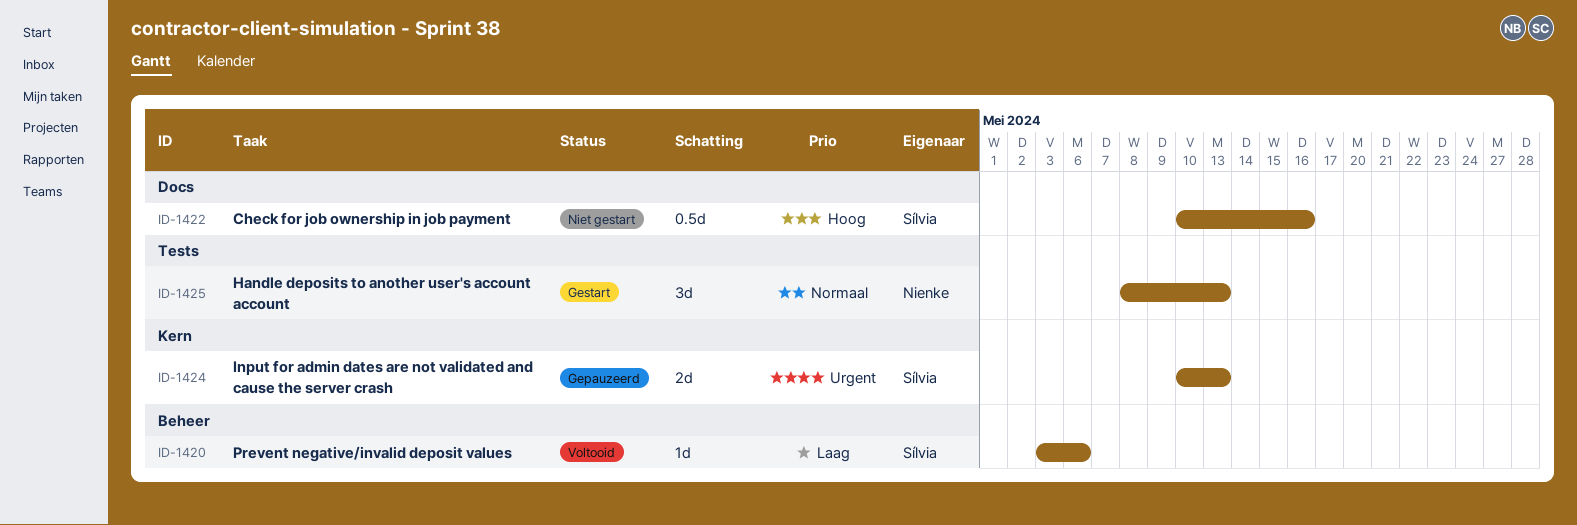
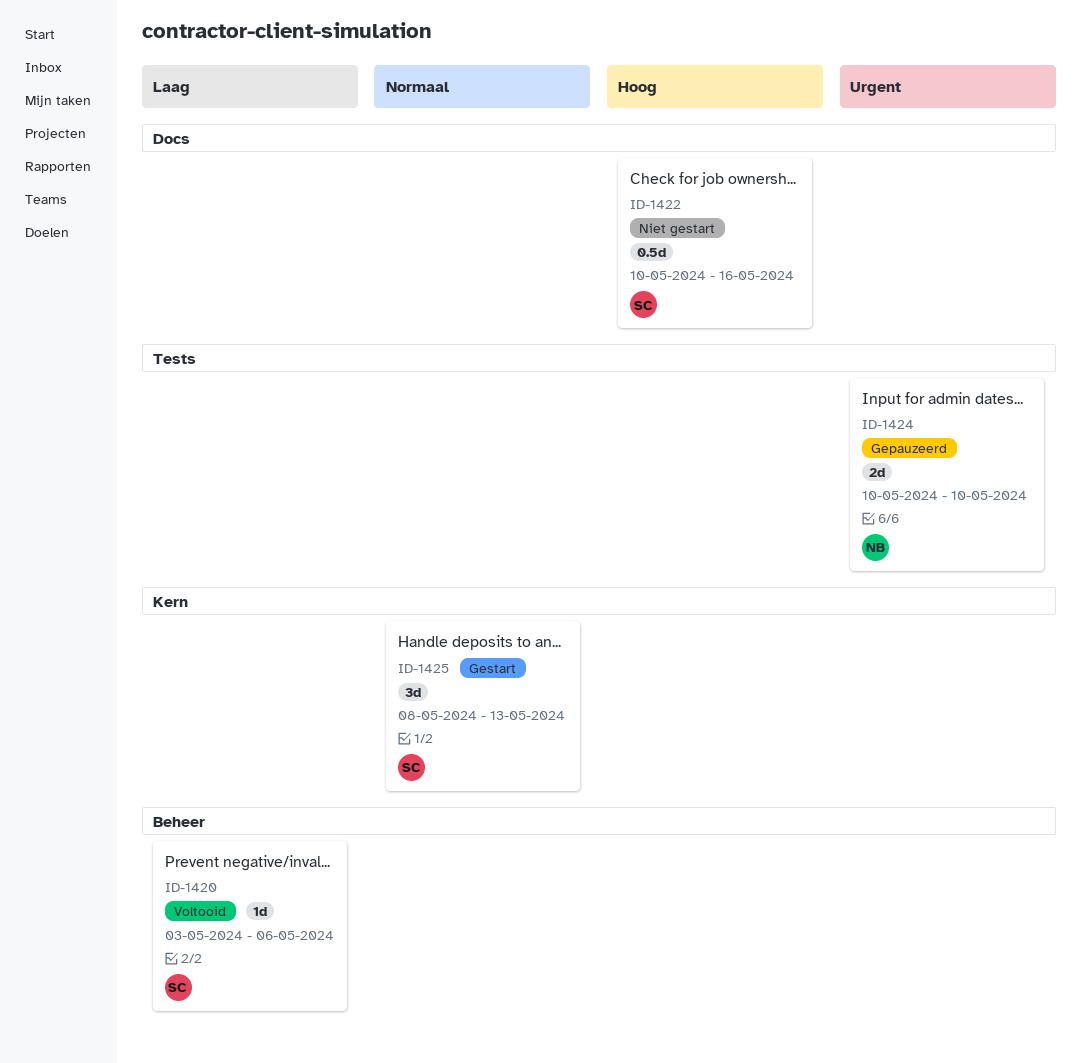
ID-1424, owner: Sílvia -> Nienke
ID-1424, label: Kern -> Tests
ID-1424, due: May 13 -> May 10
ID-1425, owner: Nienke -> Sílvia
ID-1425, label: Tests -> Kern

